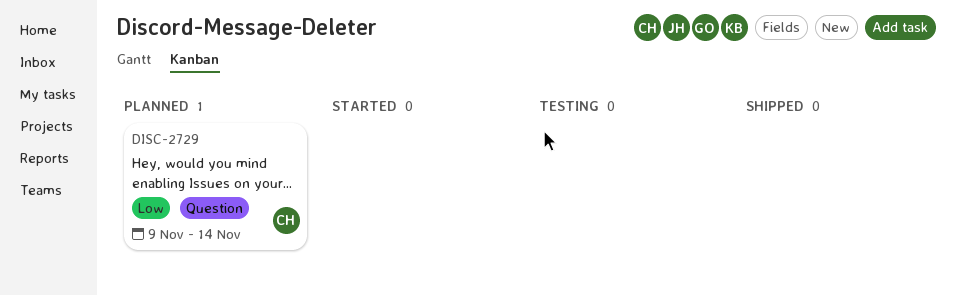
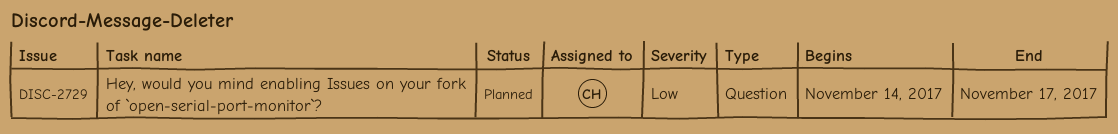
DISC-2729, start: Nov 9 -> Nov 14
DISC-2729, due: Nov 14 -> Nov 17

